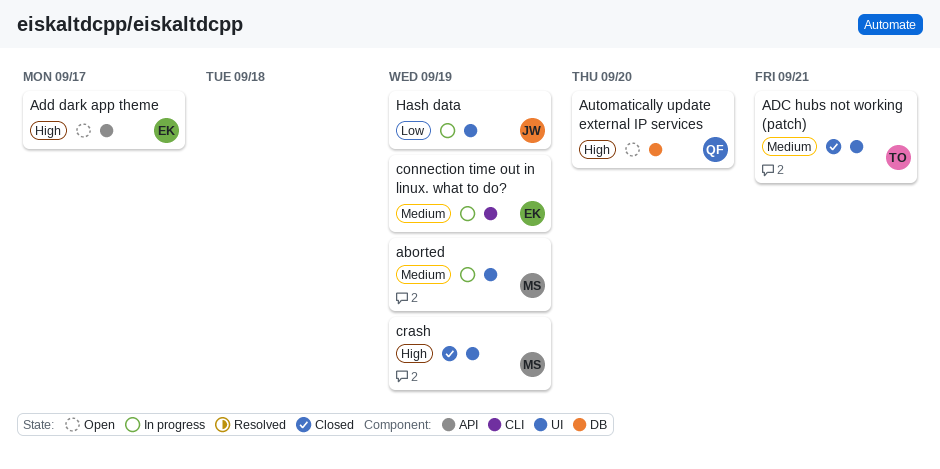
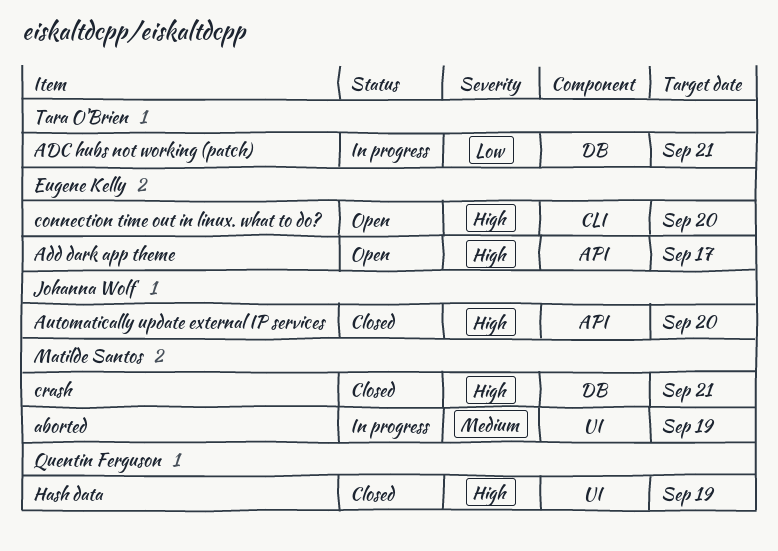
ADC hubs not working (patch), status: Closed -> In progress
ADC hubs not working (patch), priority: Medium -> Low
ADC hubs not working (patch), label: UI -> DB
Automatically update external IP services, status: Open -> Closed
Automatically update external IP services, owner: Quentin Ferguson -> Johanna Wolf
Automatically update external IP services, label: DB -> API
connection time out in linux. what to do?, status: In progress -> Open
connection time out in linux. what to do?, priority: Medium -> High
connection time out in linux. what to do?, due: Sep 19 -> Sep 20
crash, label: UI -> DB
crash, due: Sep 19 -> Sep 21
Hash data, status: In progress -> Closed
Hash data, owner: Johanna Wolf -> Quentin Ferguson
Hash data, priority: Low -> High

